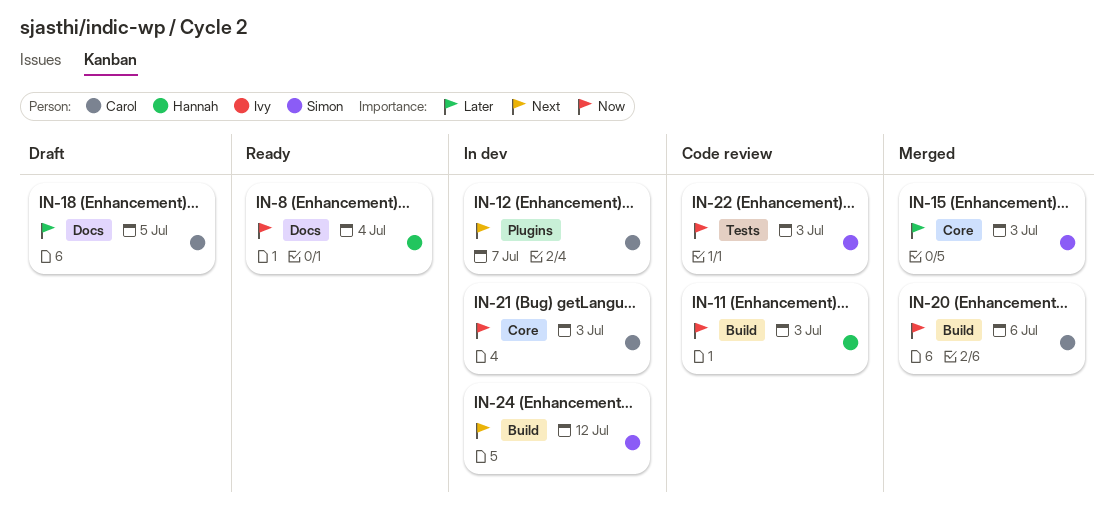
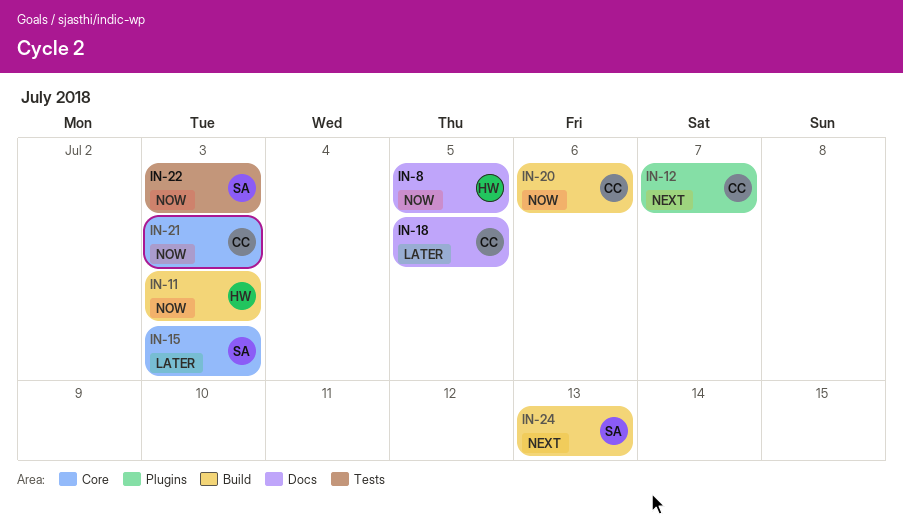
IN-8, due: Jul 4 -> Jul 5
IN-24, due: Jul 12 -> Jul 13

